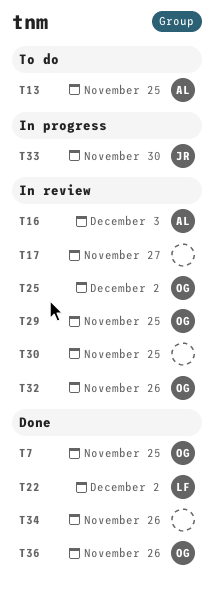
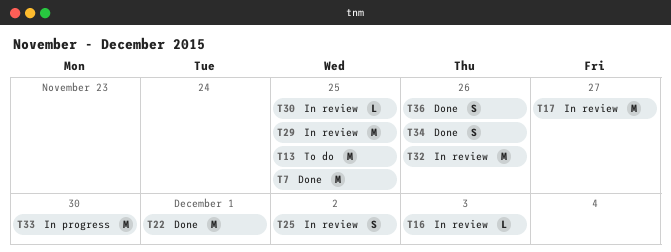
T22, due: Dec 2 -> Dec 1

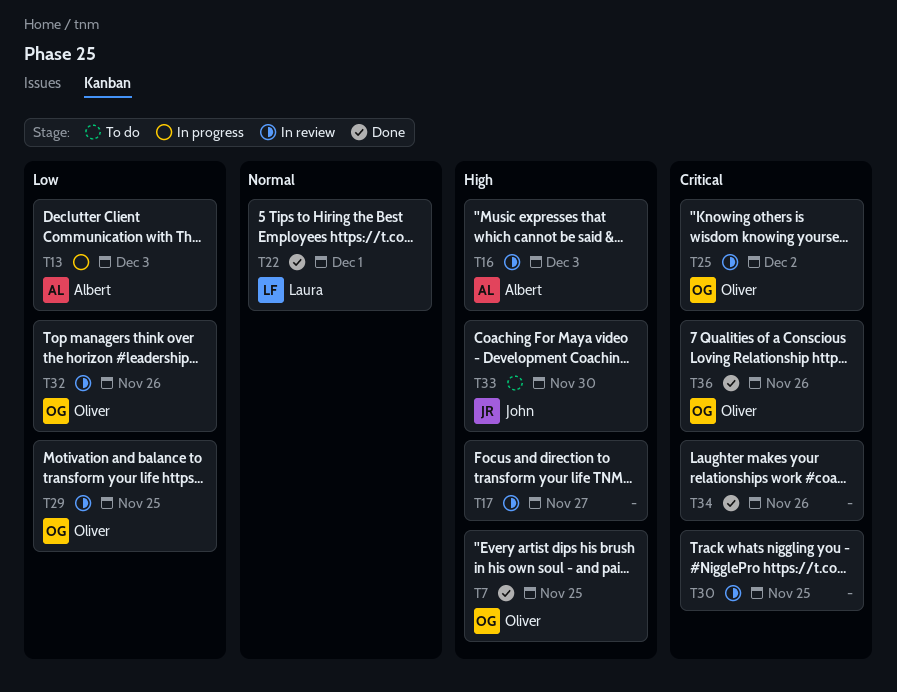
T13, status: To do -> In progress
T13, due: Nov 25 -> Dec 3
T33, status: In progress -> To do

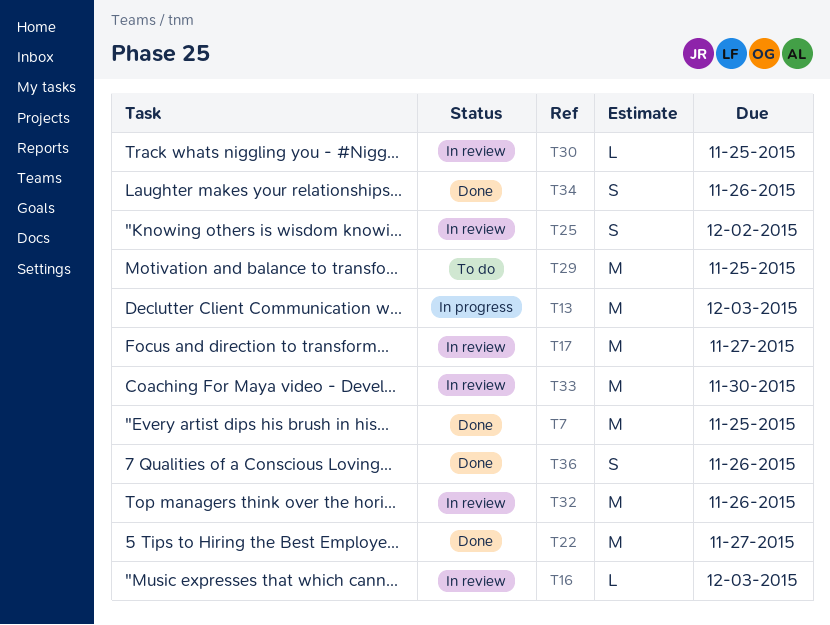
T22, due: Dec 1 -> Nov 27
T29, status: In review -> To do
T33, status: To do -> In review

